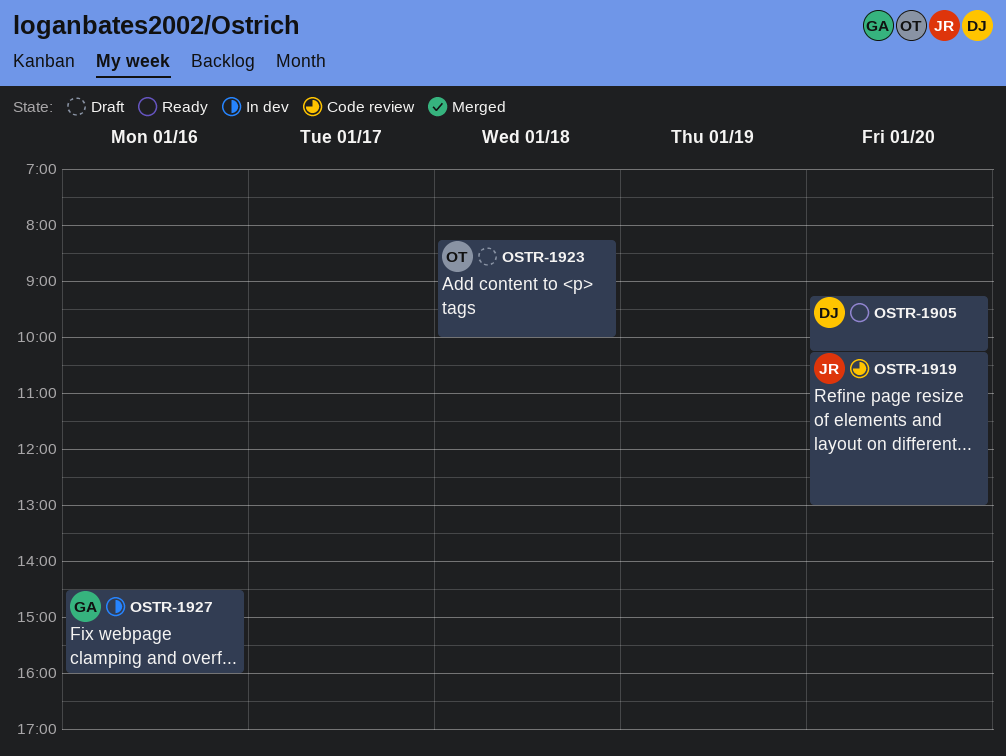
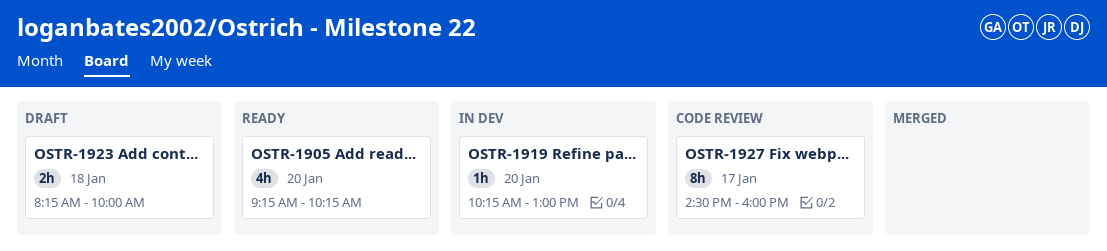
OSTR-1919, status: Code review -> In dev
OSTR-1927, status: In dev -> Code review
OSTR-1927, day: Jan 16 -> Jan 17

